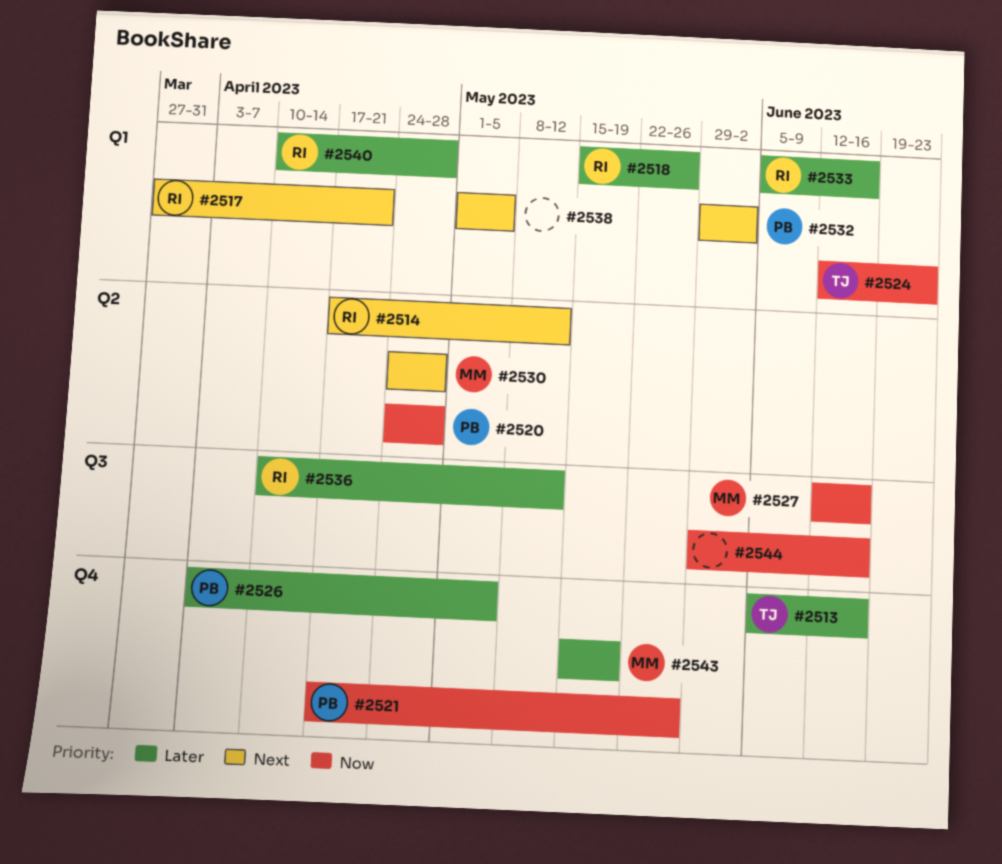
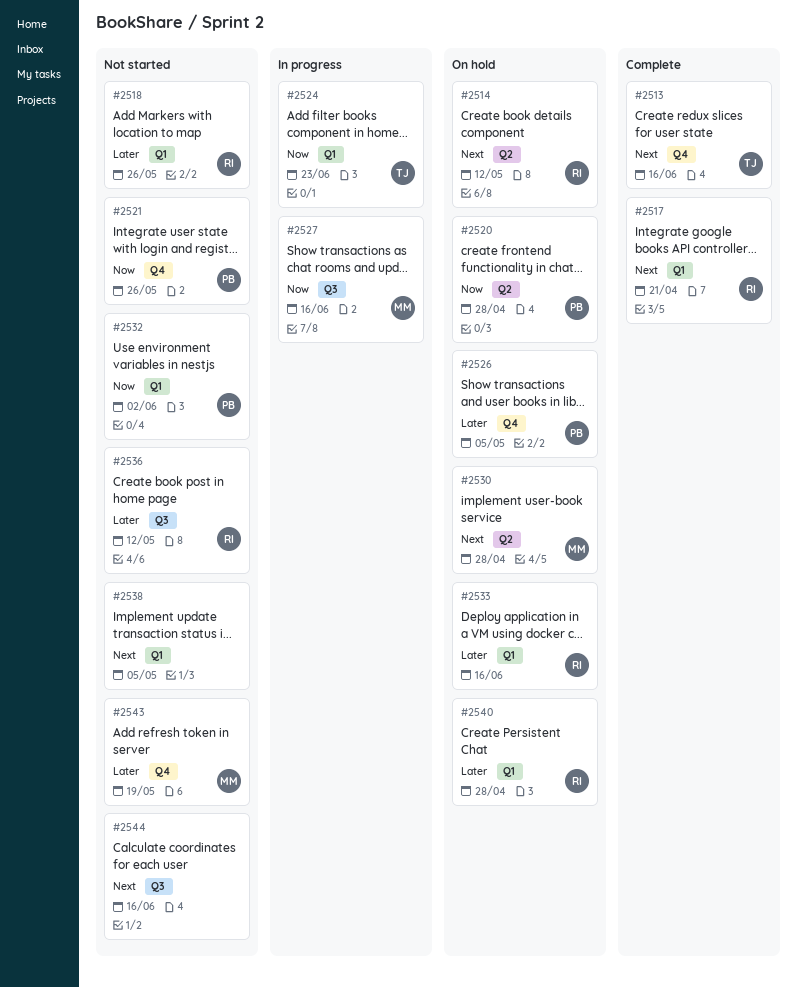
#2513, priority: Later -> Next
#2532, priority: Next -> Now
#2544, priority: Now -> Next

